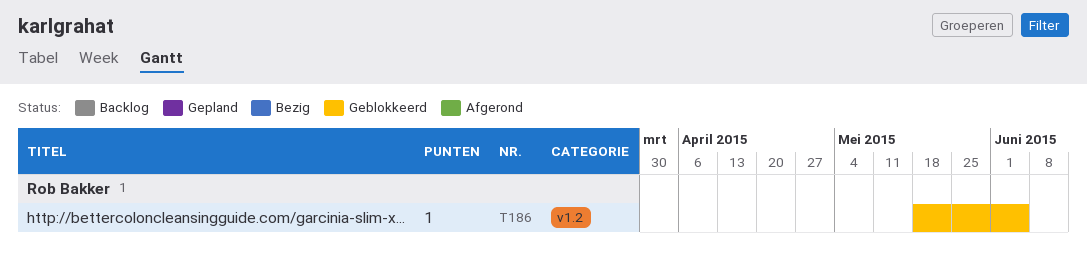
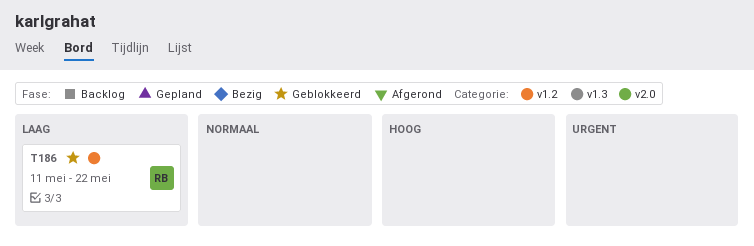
T186, start: May 18 -> May 11
T186, due: Jun 5 -> May 22

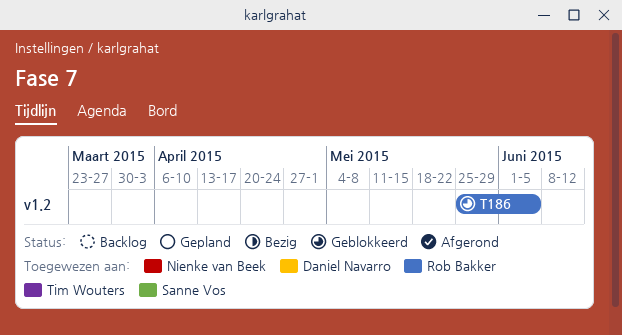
T186, start: May 11 -> May 25
T186, due: May 22 -> Jun 5

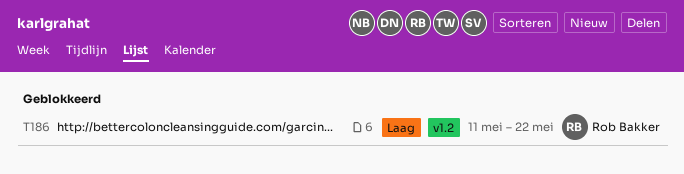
T186, start: May 25 -> May 11
T186, due: Jun 5 -> May 22

